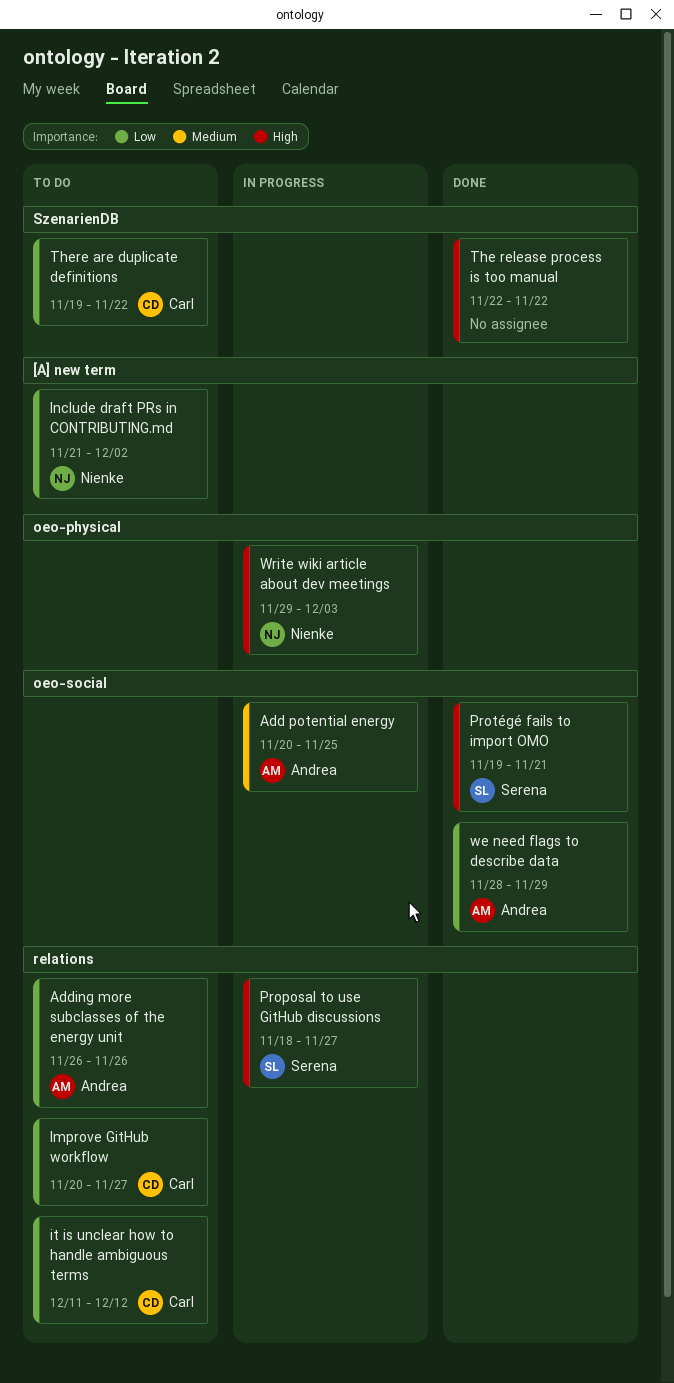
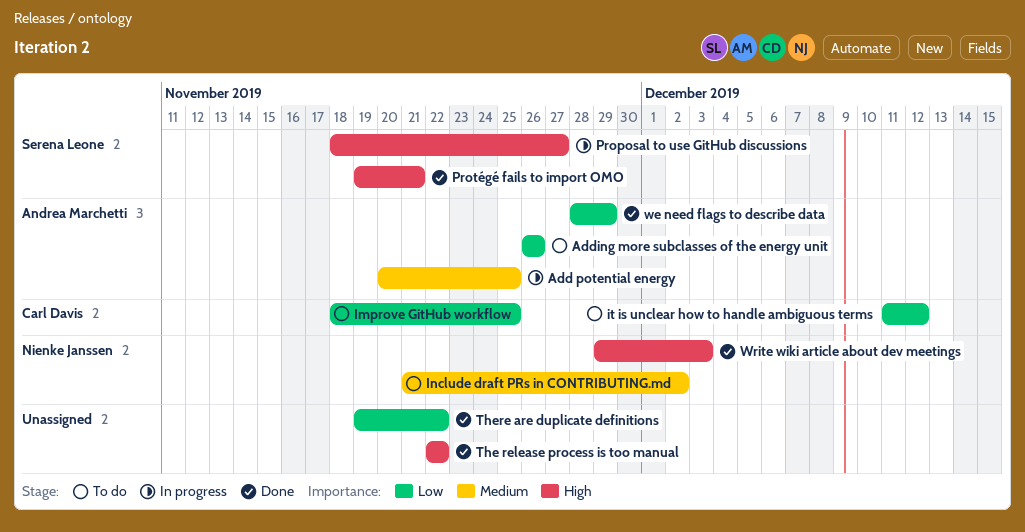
Improve GitHub workflow, start: Nov 20 -> Nov 18
Improve GitHub workflow, due: Nov 27 -> Nov 25
Include draft PRs in CONTRIBUTING.md, priority: Low -> Medium
There are duplicate definitions, status: To do -> Done
There are duplicate definitions, owner: Carl Davis -> none
Write wiki article about dev meetings, status: In progress -> Done

